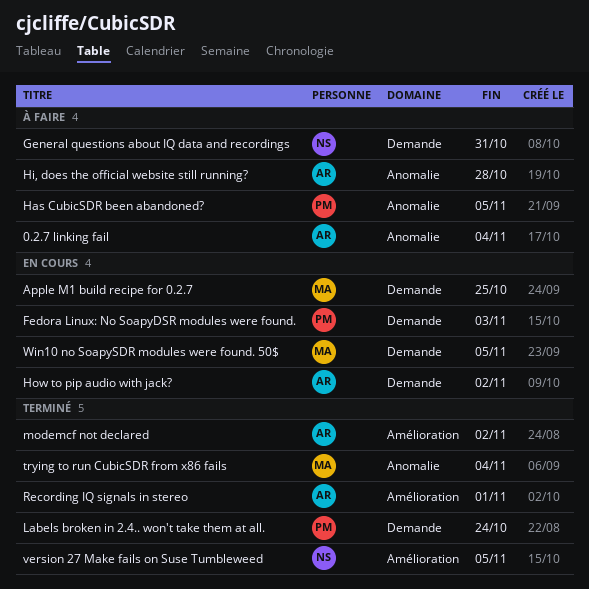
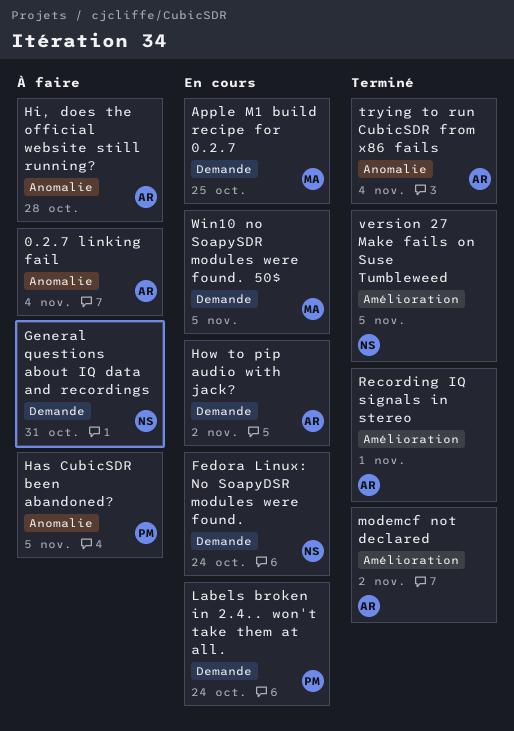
Fedora Linux: No SoapyDSR modules were found., owner: PM -> NS
Fedora Linux: No SoapyDSR modules were found., due: Nov 3 -> Oct 24
Labels broken in 2.4.. won't take them at all., status: Terminé -> En cours
trying to run CubicSDR from x86 fails, owner: MA -> AR

